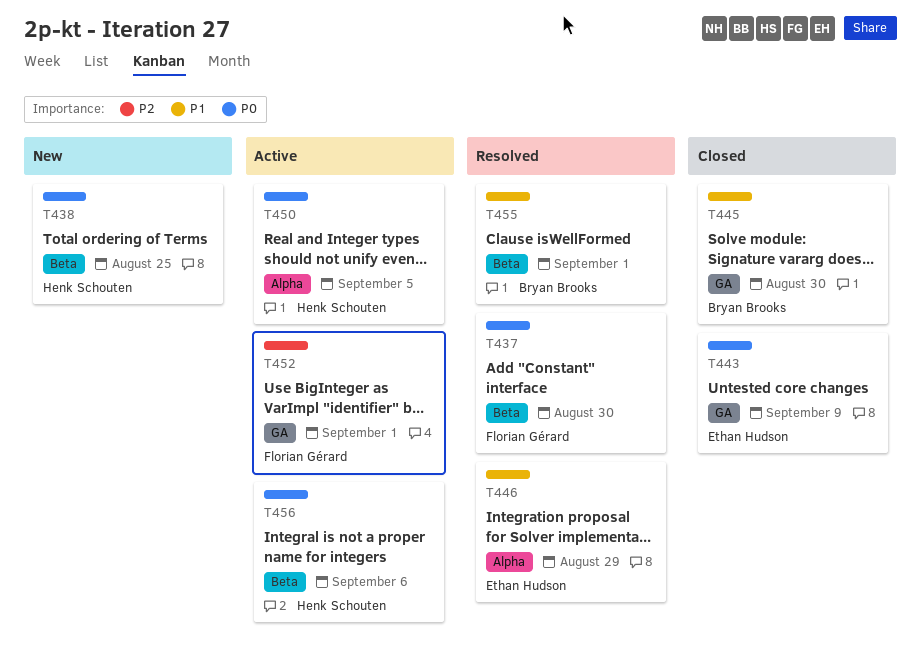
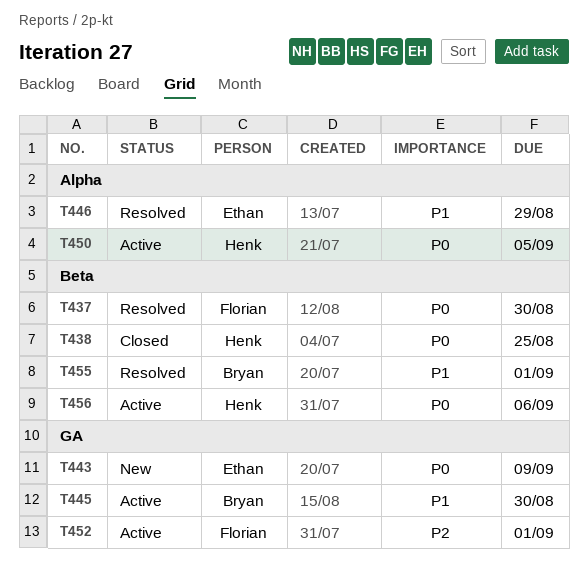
T438, status: New -> Closed
T443, status: Closed -> New
T445, status: Closed -> Active

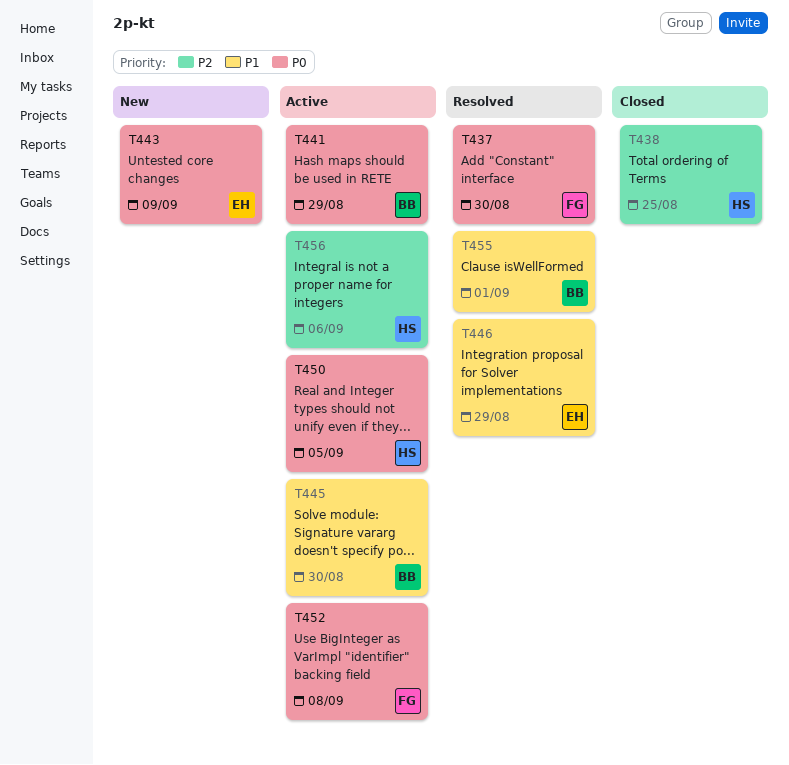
T438, priority: P0 -> P2
T441: none -> present
T452, priority: P2 -> P0
T452, due: Sep 1 -> Sep 8
T456, priority: P0 -> P2

